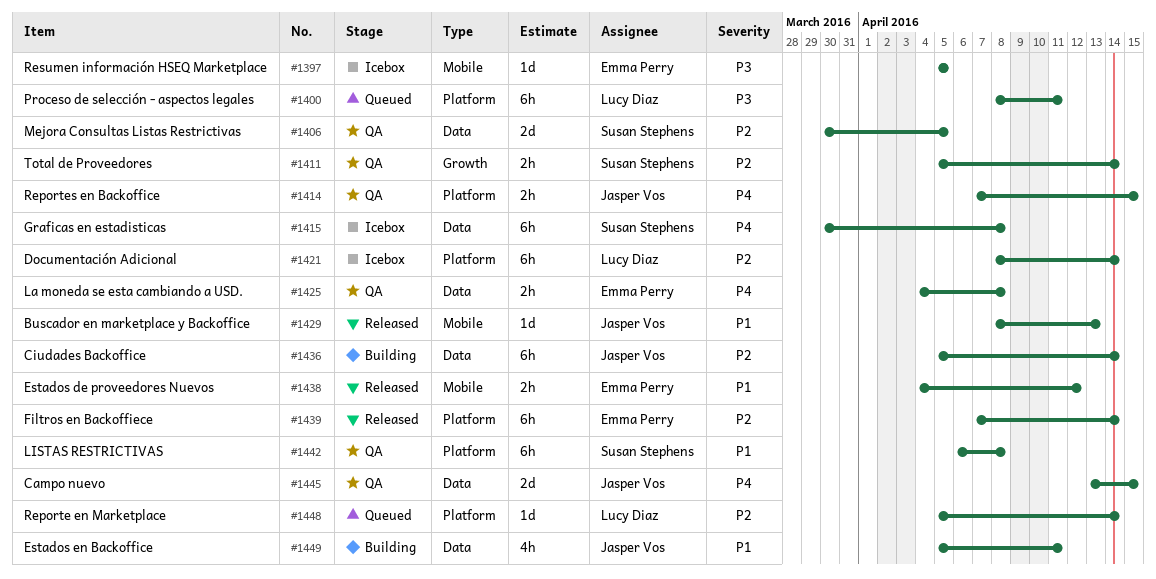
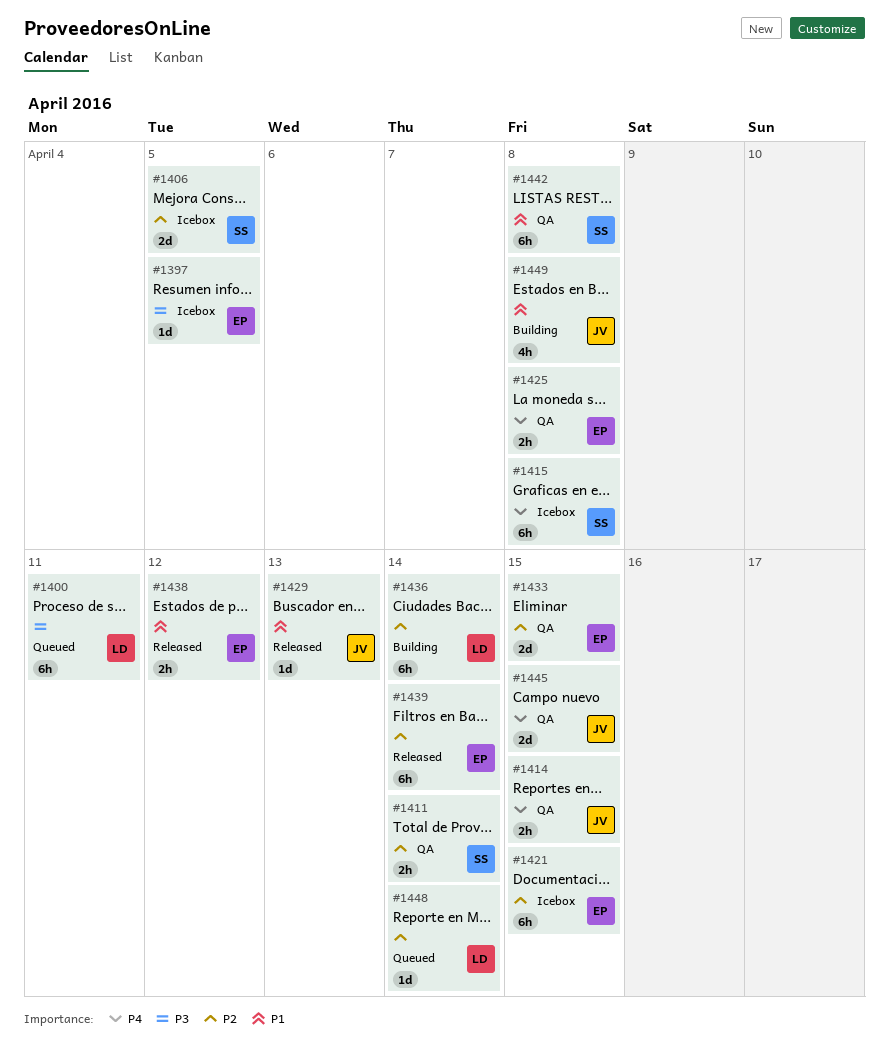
#1406, status: QA -> Icebox
#1421, owner: Lucy Diaz -> Emma Perry
#1421, due: Apr 14 -> Apr 15
#1433: none -> present
#1436, owner: Jasper Vos -> Lucy Diaz
#1449, due: Apr 11 -> Apr 8

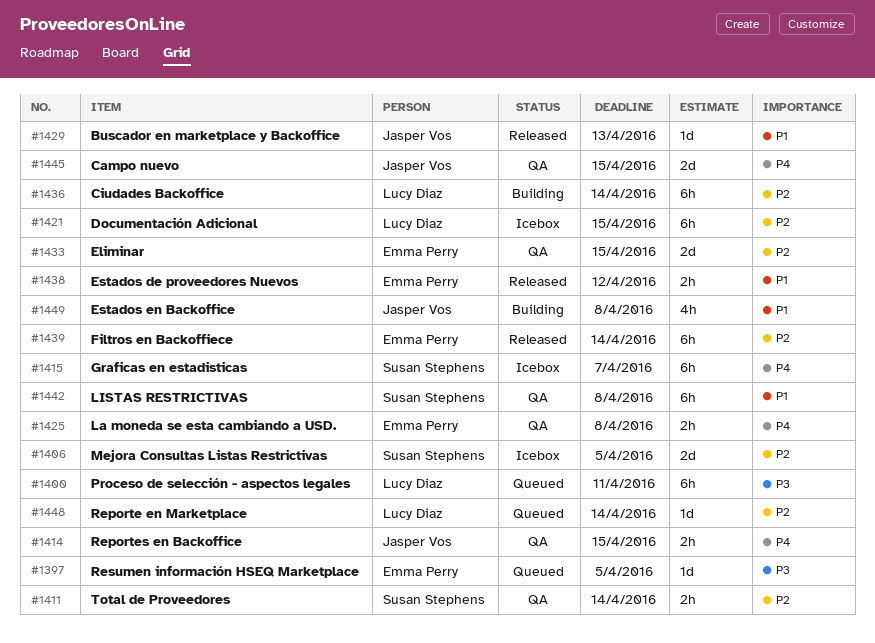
#1397, status: Icebox -> Queued
#1415, due: Apr 8 -> Apr 7
#1421, owner: Emma Perry -> Lucy Diaz

